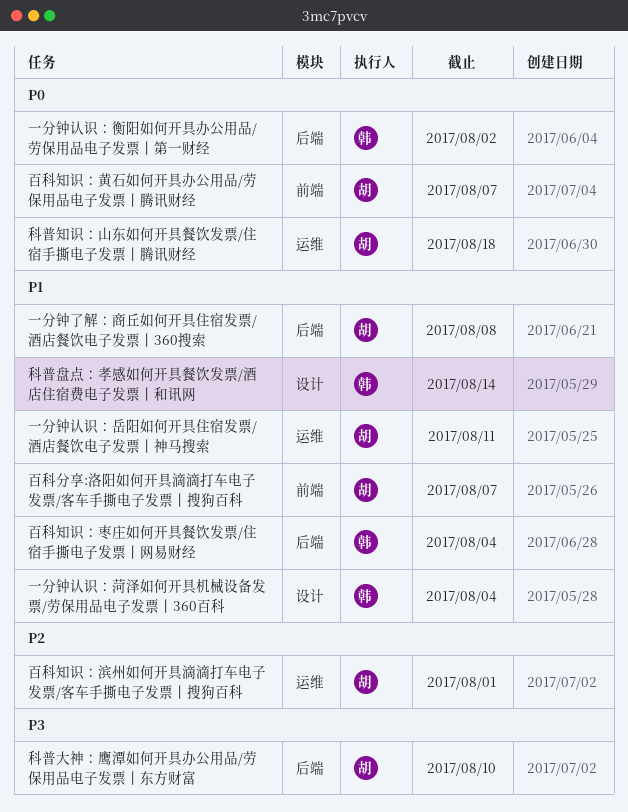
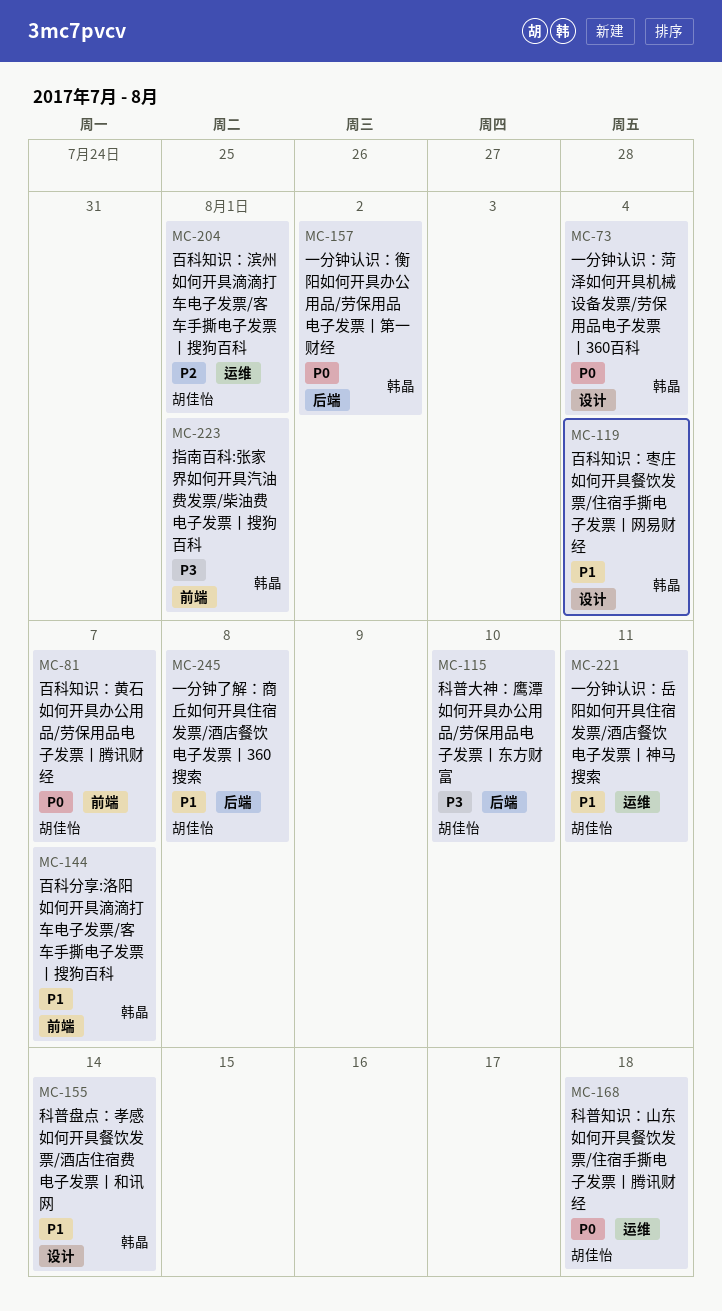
一分钟认识：菏泽如何开具机械设备发票/劳保用品电子发票丨360百科, priority: P1 -> P0
指南百科:张家界如何开具汽油费发票/柴油费电子发票丨搜狗百科: none -> present
百科分享:洛阳如何开具滴滴打车电子发票/客车手撕电子发票丨搜狗百科, owner: 胡佳怡 -> 韩晶
百科知识：枣庄如何开具餐饮发票/住宿手撕电子发票丨网易财经, label: 后端 -> 设计

